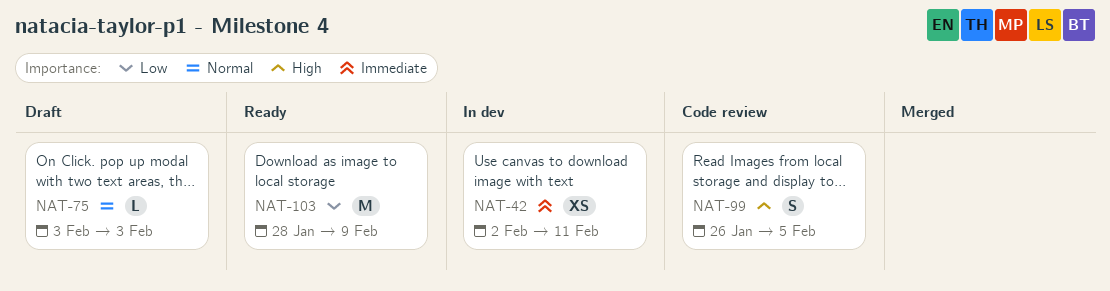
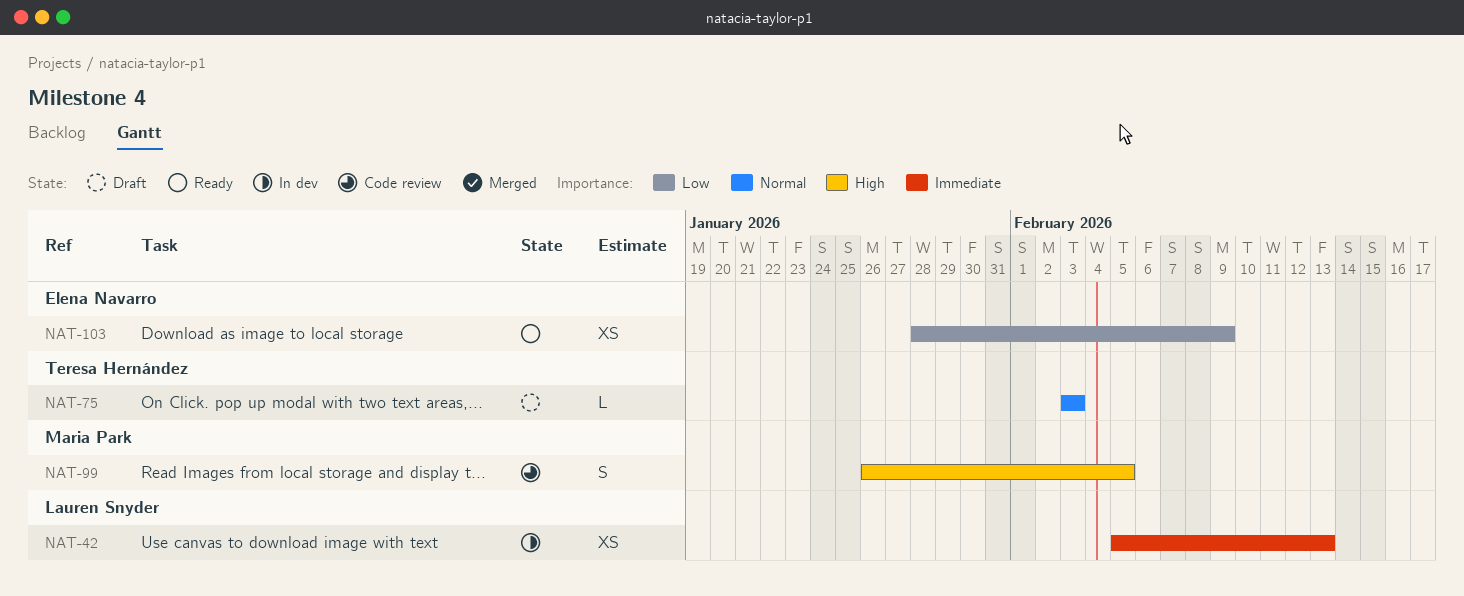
NAT-42, start: Feb 2 -> Feb 5
NAT-42, due: Feb 11 -> Feb 13
NAT-103, estimate: M -> XS

